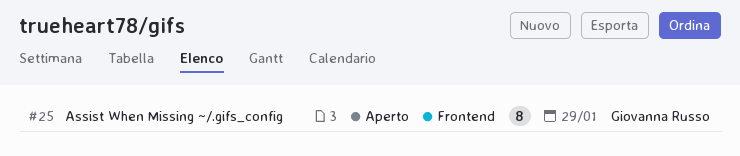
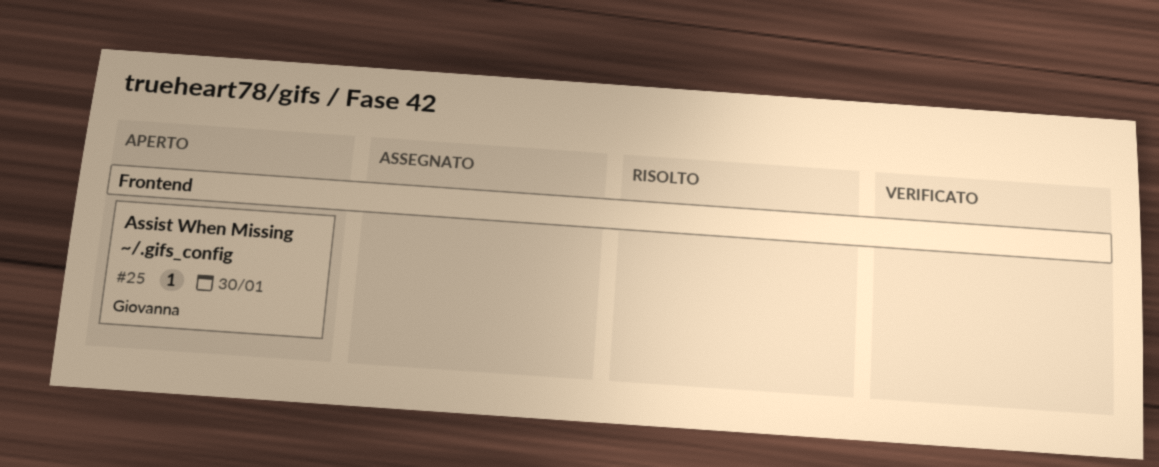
#25, estimate: 8 -> 1
#25, due: Jan 29 -> Jan 30

